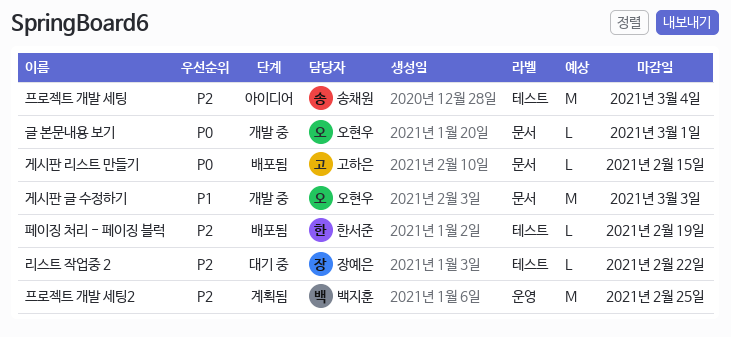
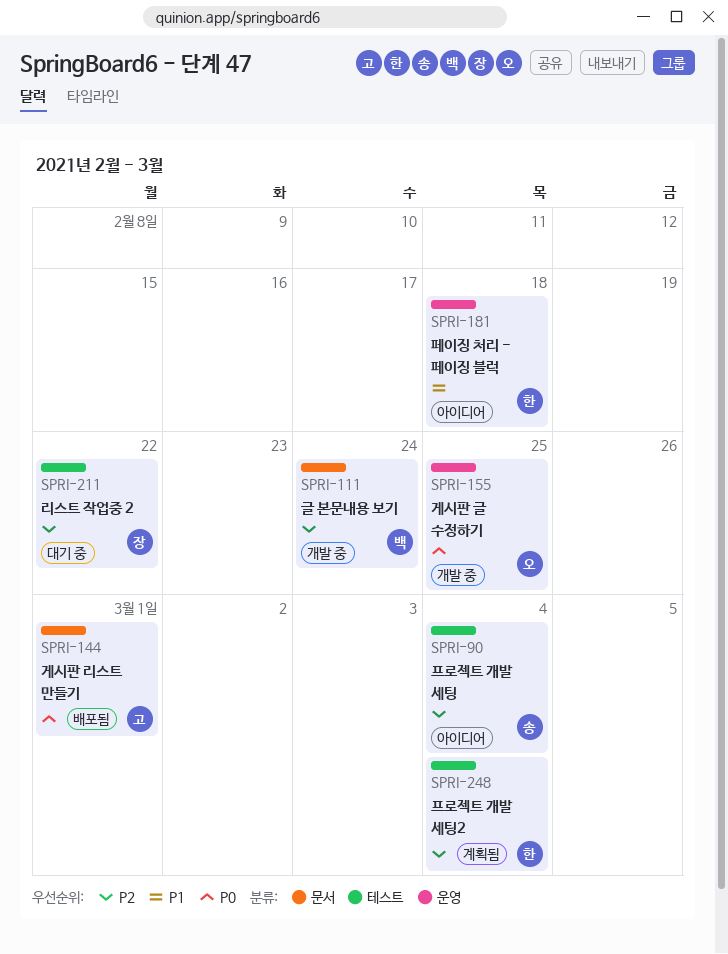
게시판 글 수정하기, priority: P1 -> P0
게시판 글 수정하기, label: 문서 -> 운영
게시판 글 수정하기, due: Mar 3 -> Feb 25
게시판 리스트 만들기, due: Feb 15 -> Mar 1
글 본문내용 보기, owner: 오현우 -> 백지훈
글 본문내용 보기, priority: P0 -> P2
글 본문내용 보기, due: Mar 1 -> Feb 24
페이징 처리 - 페이징 블럭, status: 배포됨 -> 아이디어
페이징 처리 - 페이징 블럭, priority: P2 -> P1
페이징 처리 - 페이징 블럭, label: 테스트 -> 운영
페이징 처리 - 페이징 블럭, due: Feb 19 -> Feb 18
프로젝트 개발 세팅2, owner: 백지훈 -> 한서준
프로젝트 개발 세팅2, label: 운영 -> 테스트
프로젝트 개발 세팅2, due: Feb 25 -> Mar 4

